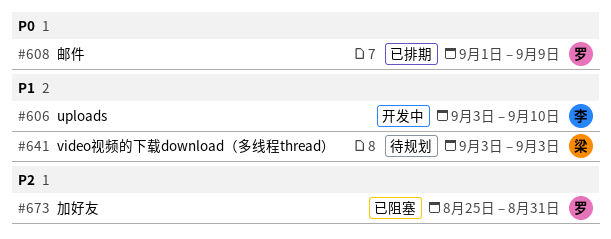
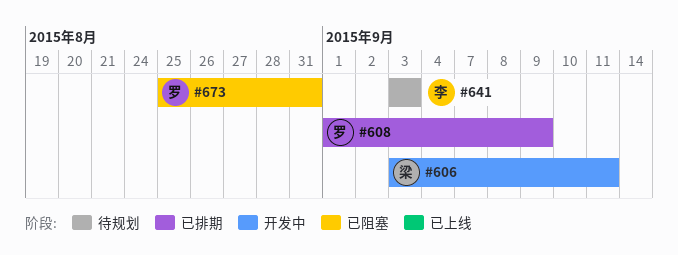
#606, owner: 李 -> 梁
#606, due: Sep 10 -> Sep 11
#641, owner: 梁 -> 李

